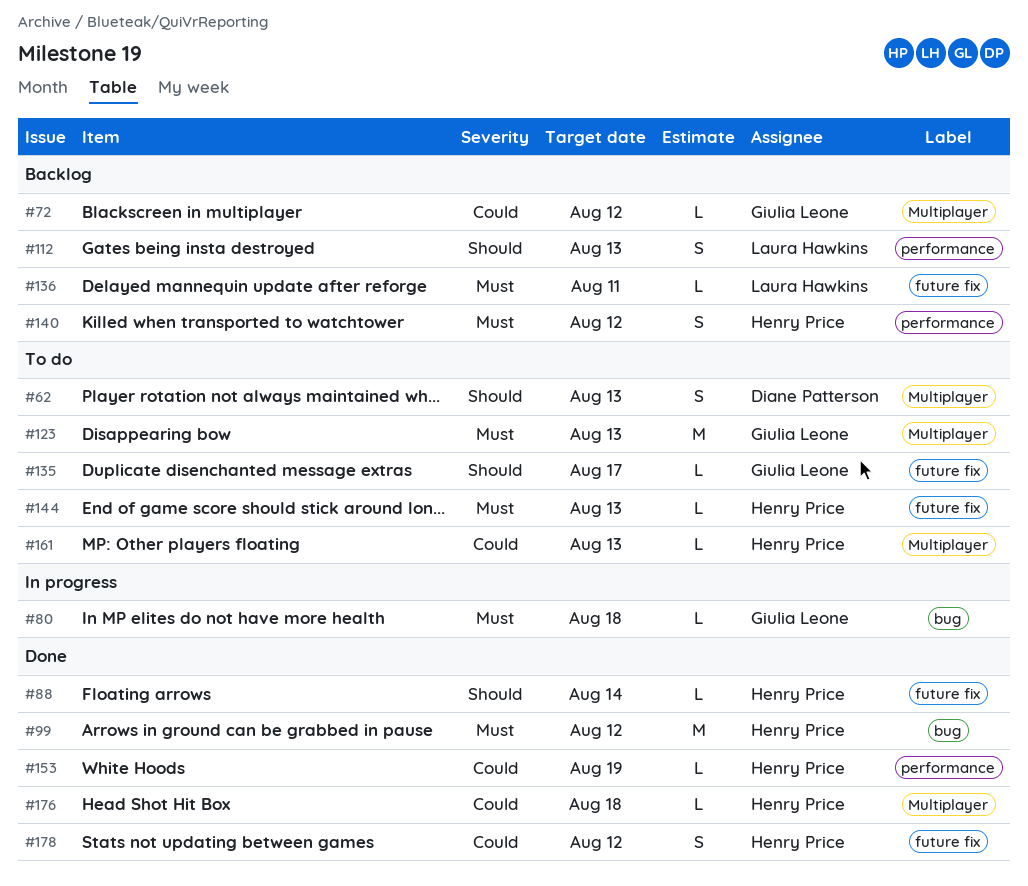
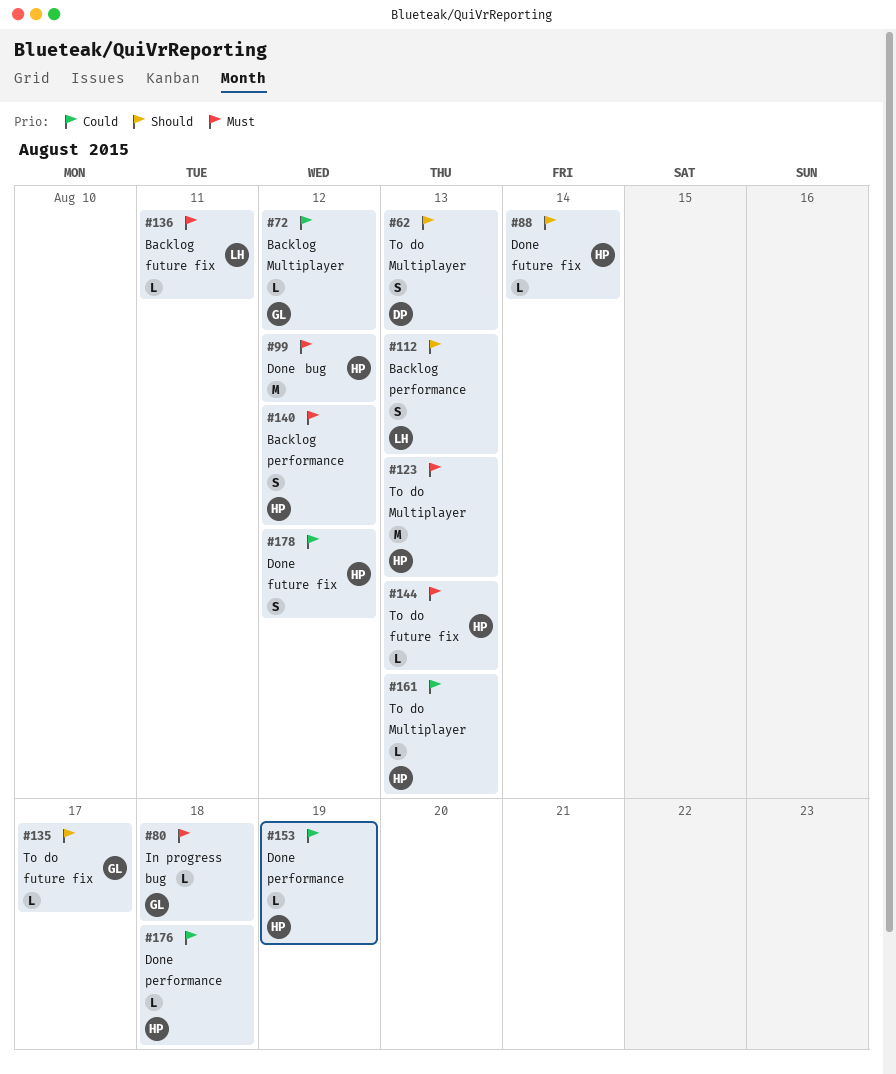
#123, owner: Giulia Leone -> Henry Price
#176, label: Multiplayer -> performance

